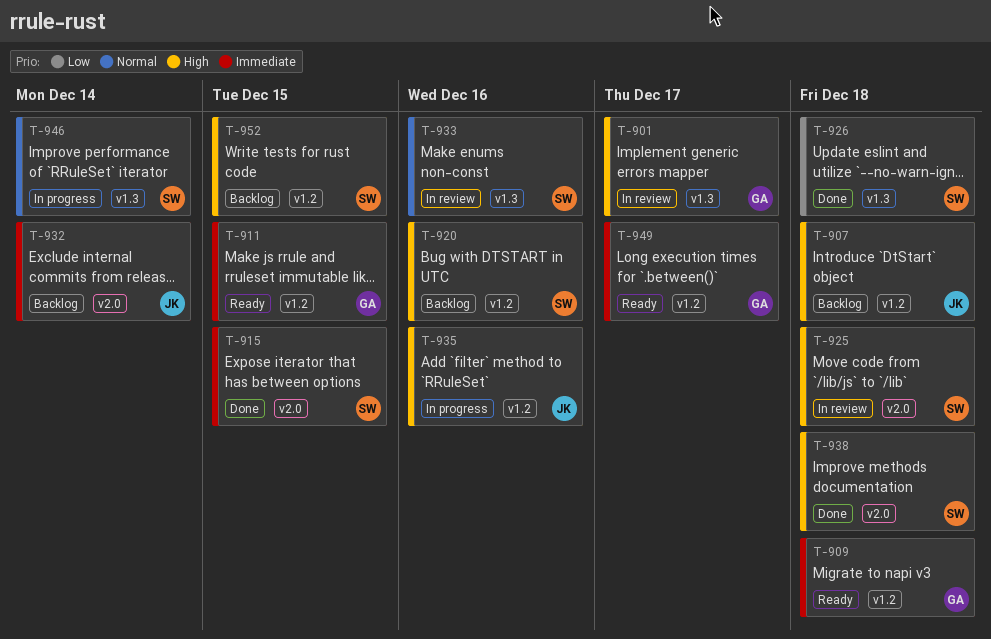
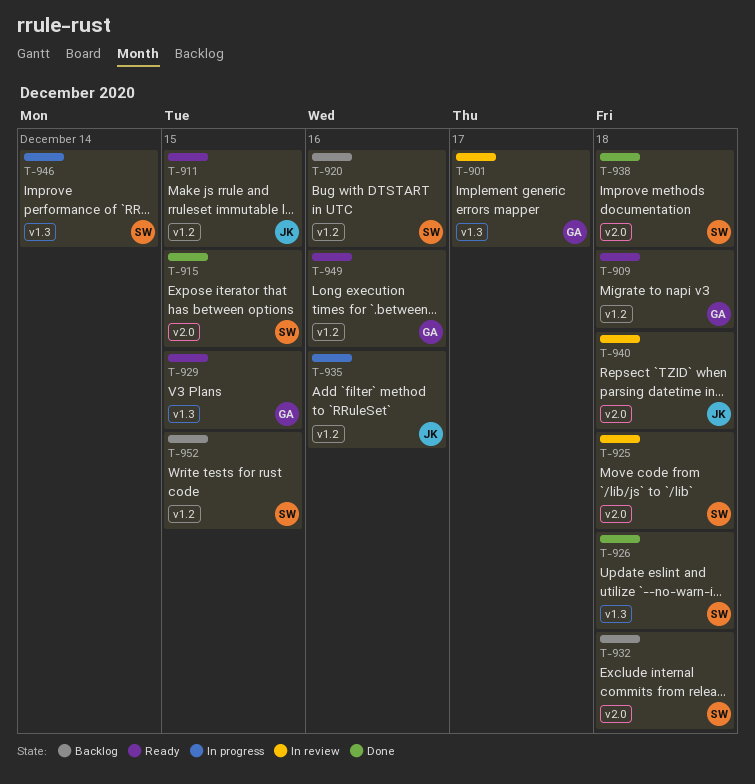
T-907: present -> none
T-911, owner: GA -> JK
T-929: none -> present
T-932, owner: JK -> SW
T-932, due: Dec 14 -> Dec 18
T-933: present -> none
T-940: none -> present
T-949, due: Dec 17 -> Dec 16

